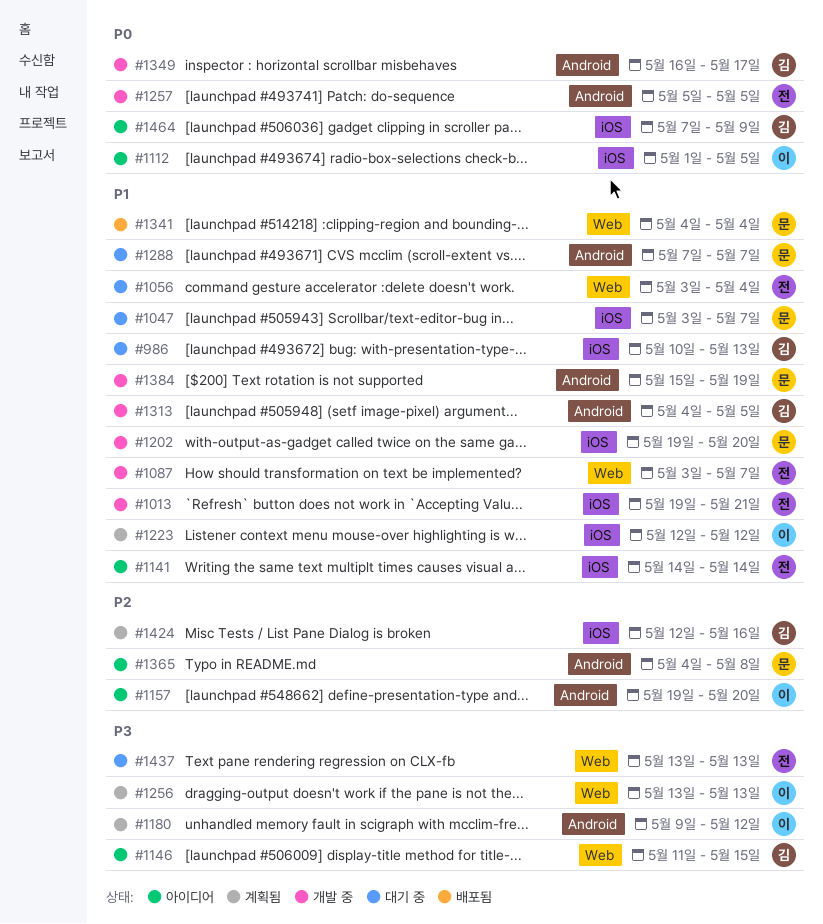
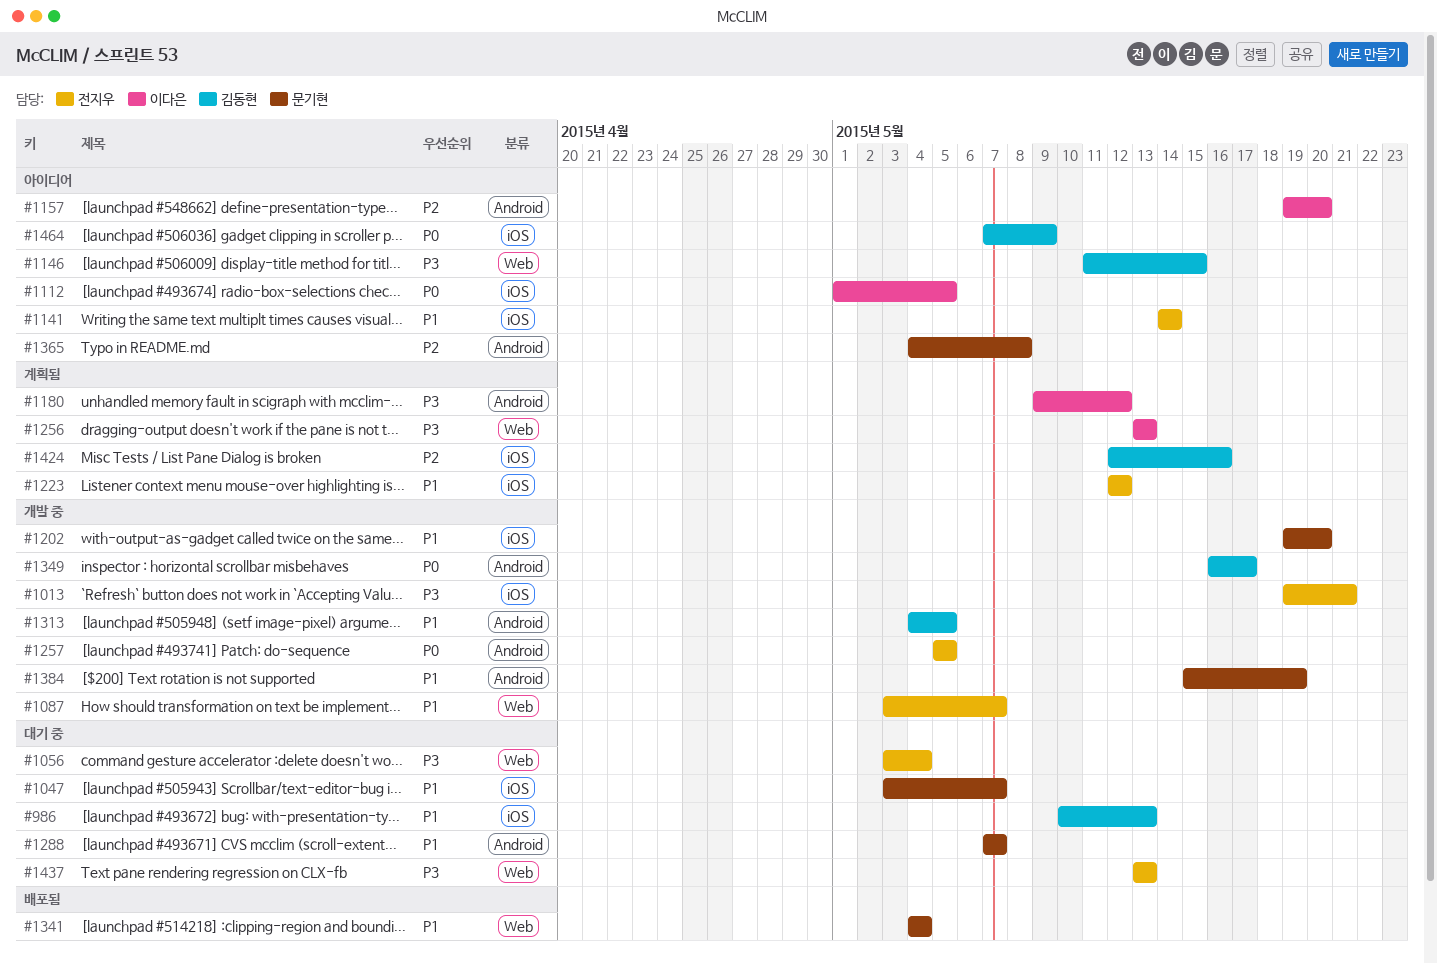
#1013, priority: P1 -> P3
#1056, priority: P1 -> P3
#1223, owner: 이다은 -> 전지우

